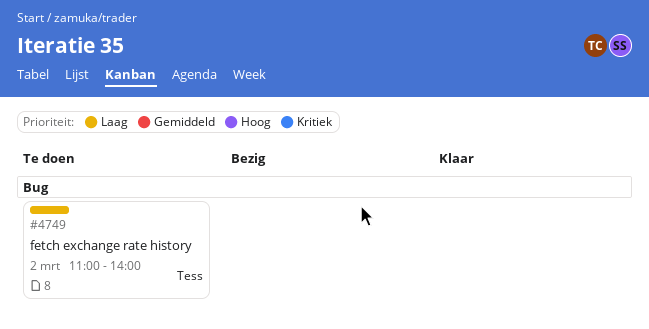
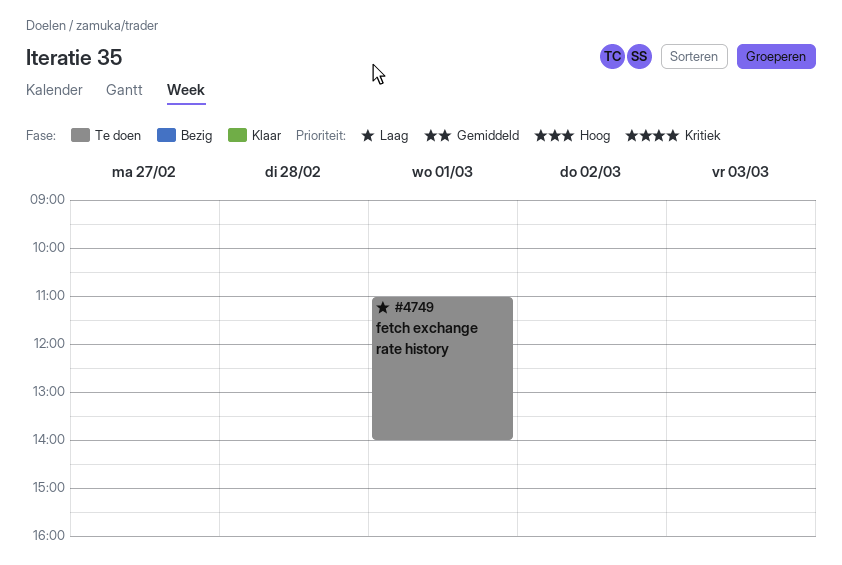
#4749, day: Mar 2 -> Mar 1

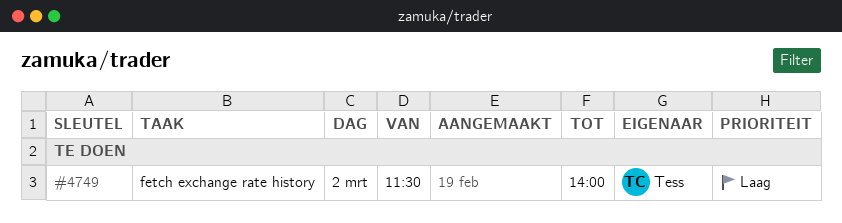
#4749, day: Mar 1 -> Mar 2
#4749, begins: 11:00 -> 11:30

